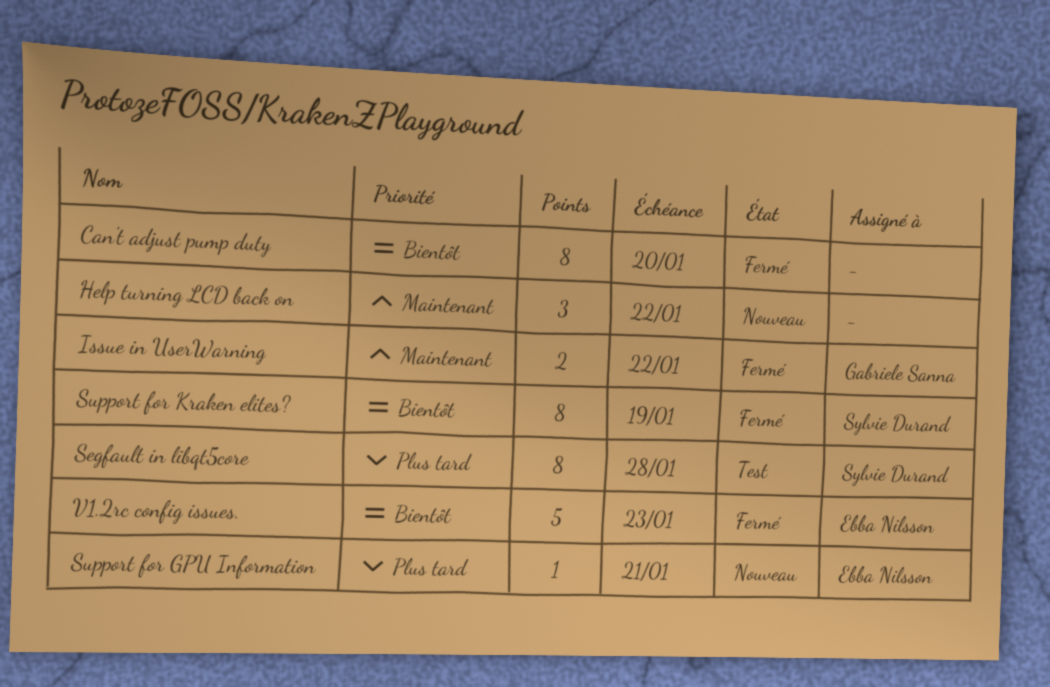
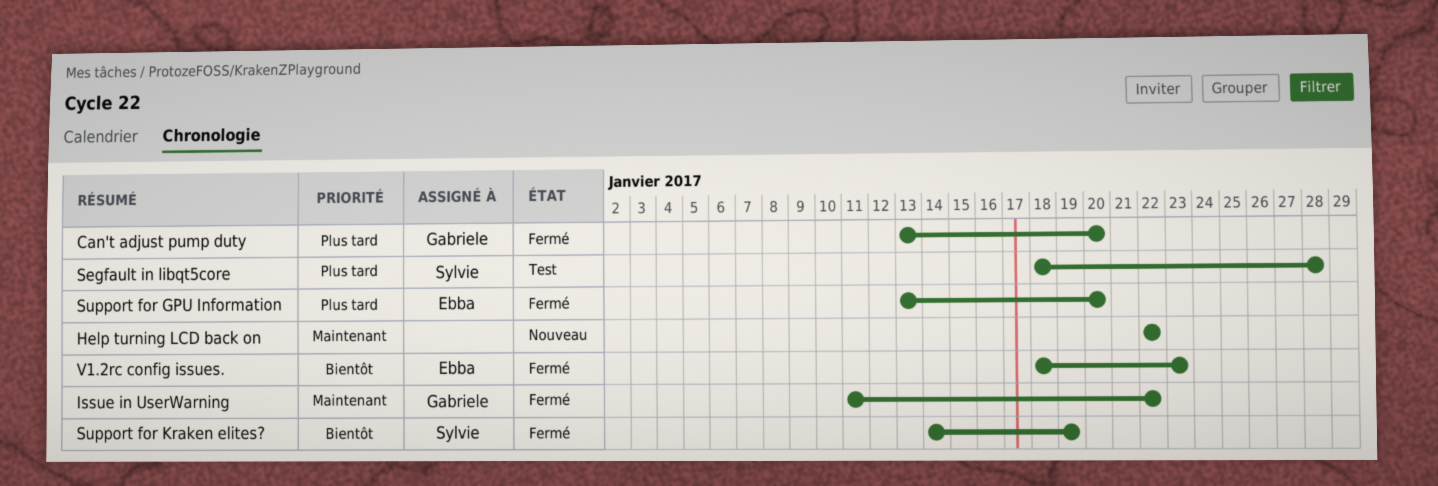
Can't adjust pump duty, owner: none -> Gabriele Sanna
Can't adjust pump duty, priority: Bientôt -> Plus tard
Support for GPU Information, status: Nouveau -> Fermé
Support for GPU Information, due: Jan 21 -> Jan 20

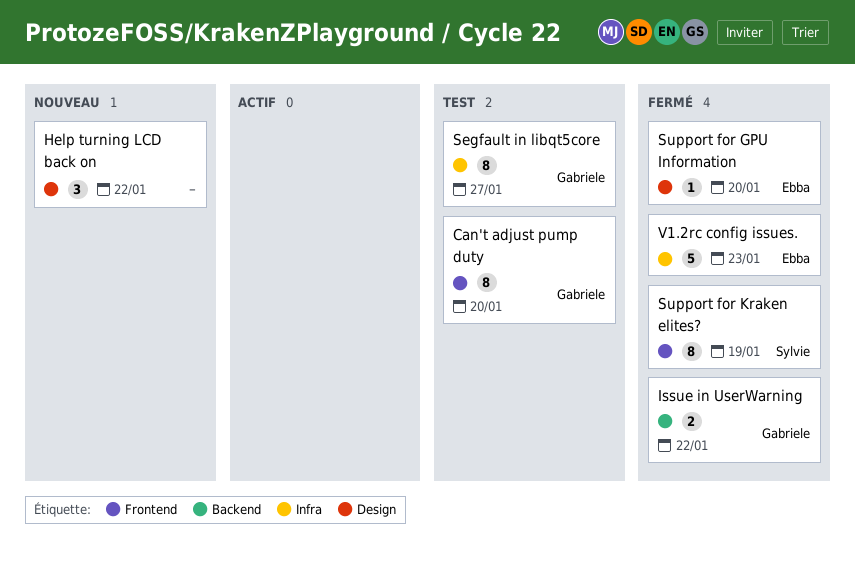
Can't adjust pump duty, status: Fermé -> Test
Segfault in libqt5core, owner: Sylvie -> Gabriele
Segfault in libqt5core, due: Jan 28 -> Jan 27

